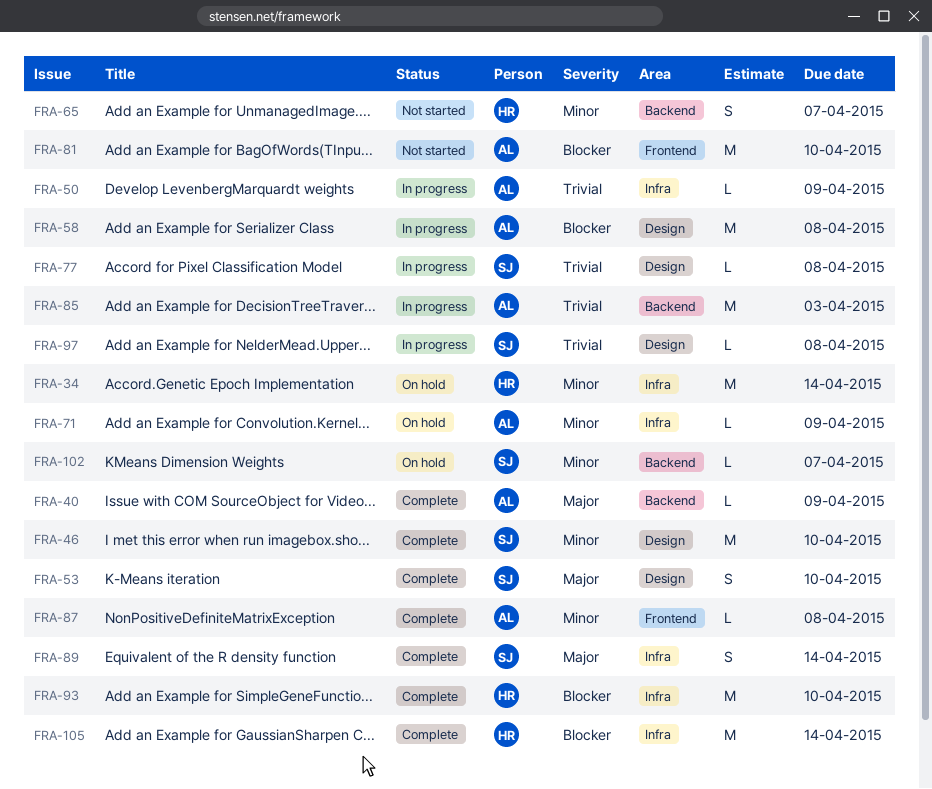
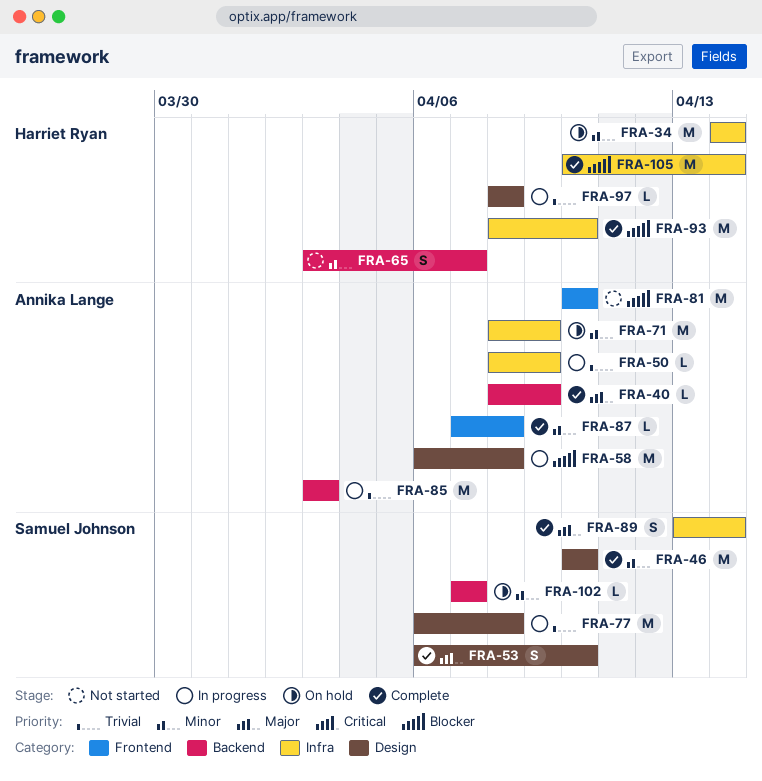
FRA-71, estimate: L -> M
FRA-77, estimate: L -> M
FRA-97, owner: Samuel Johnson -> Harriet Ryan

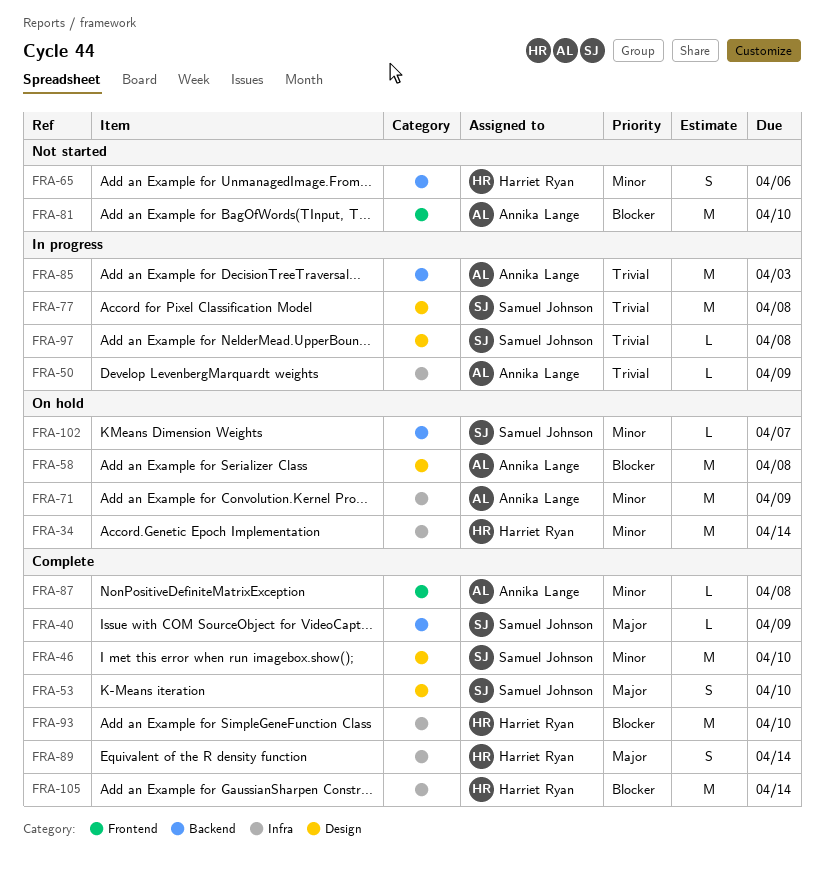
FRA-40, owner: Annika Lange -> Samuel Johnson
FRA-58, status: In progress -> On hold
FRA-65, due: Apr 7 -> Apr 6
FRA-89, owner: Samuel Johnson -> Harriet Ryan
FRA-97, owner: Harriet Ryan -> Samuel Johnson

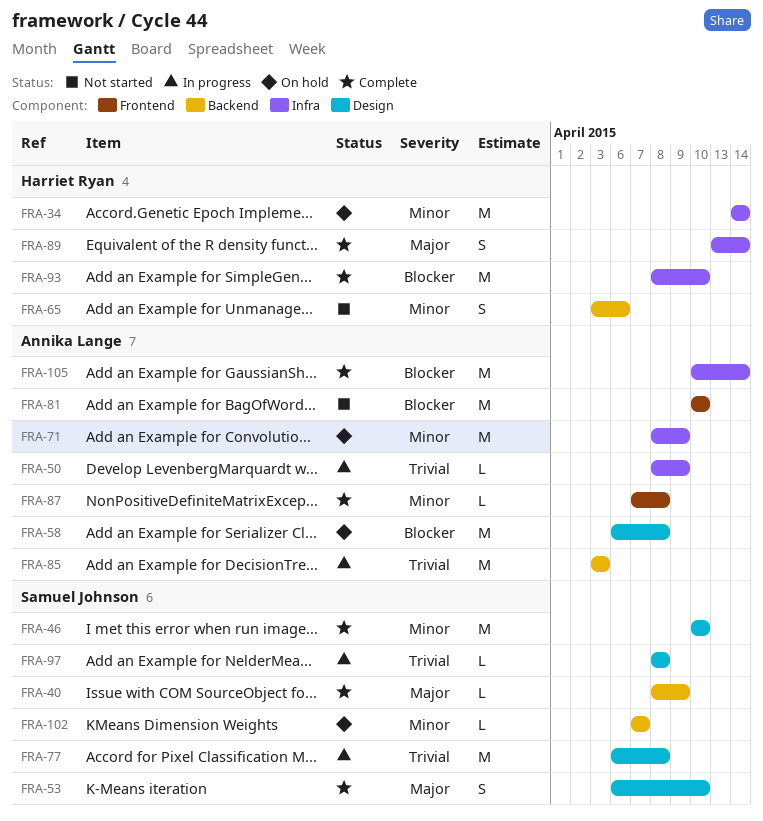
FRA-105, owner: Harriet Ryan -> Annika Lange

